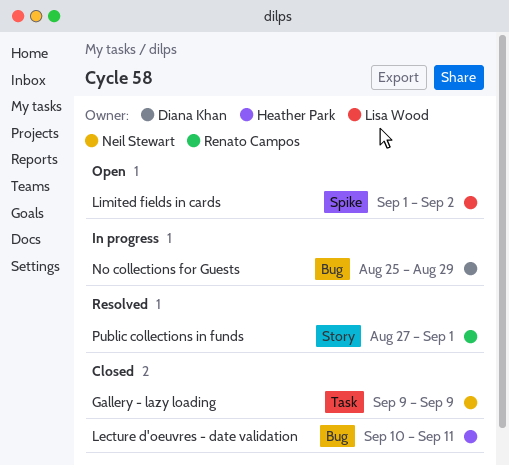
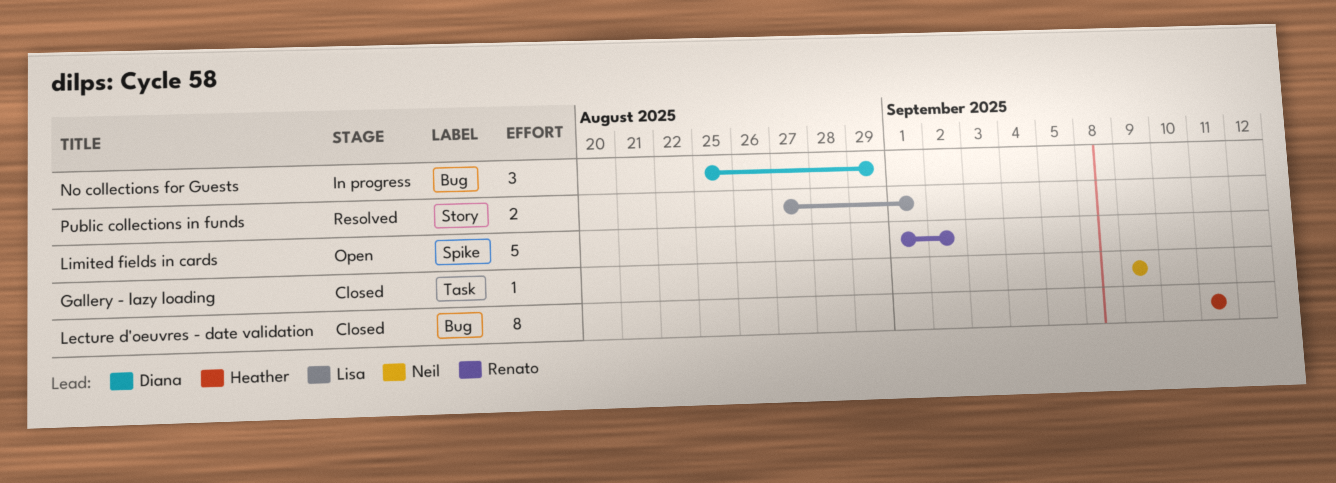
Lecture d'oeuvres - date validation, start: Sep 10 -> Sep 11
Limited fields in cards, owner: Lisa Wood -> Renato Campos
Public collections in funds, owner: Renato Campos -> Lisa Wood

